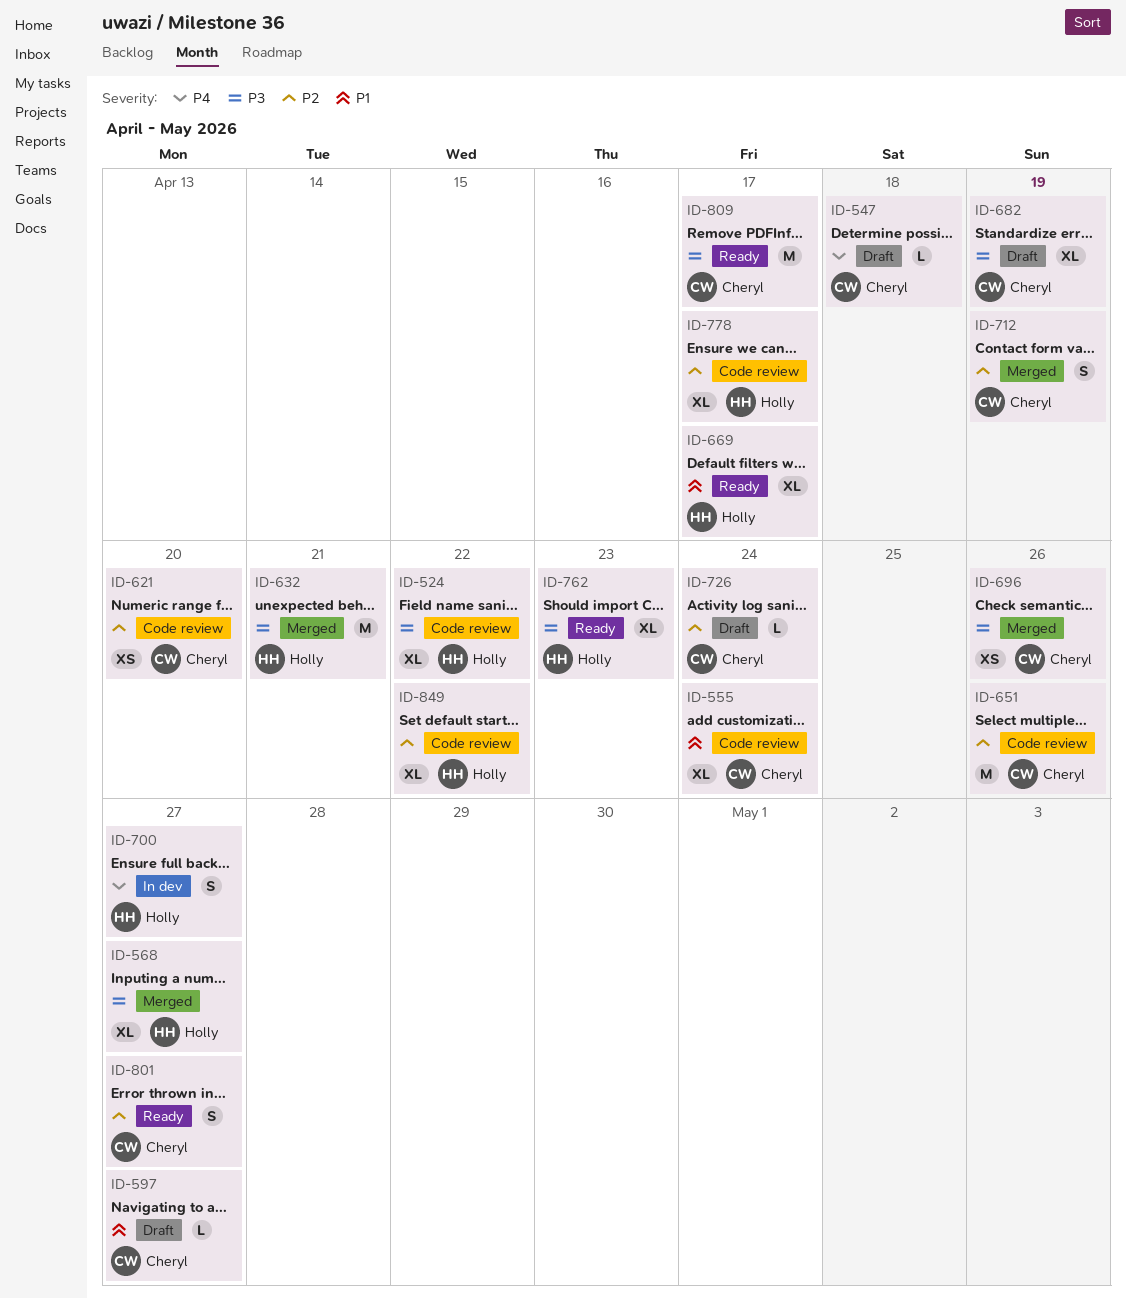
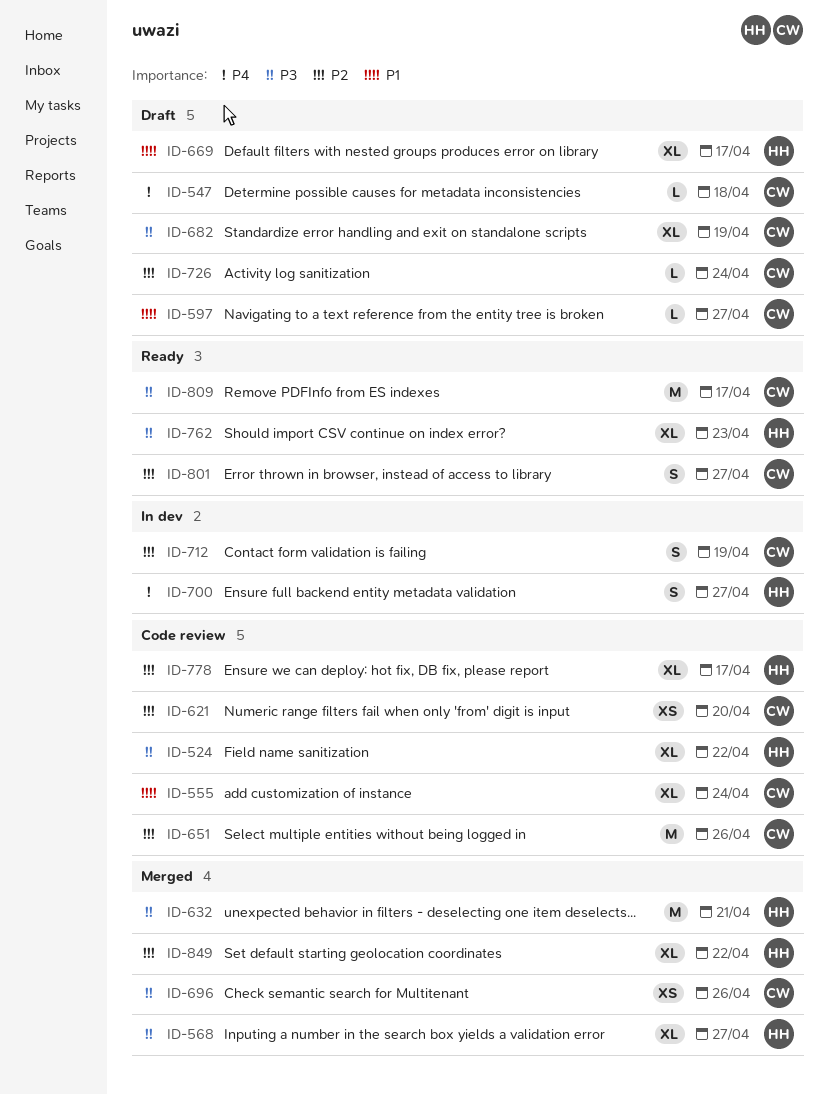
ID-669, status: Ready -> Draft
ID-712, status: Merged -> In dev
ID-849, status: Code review -> Merged

